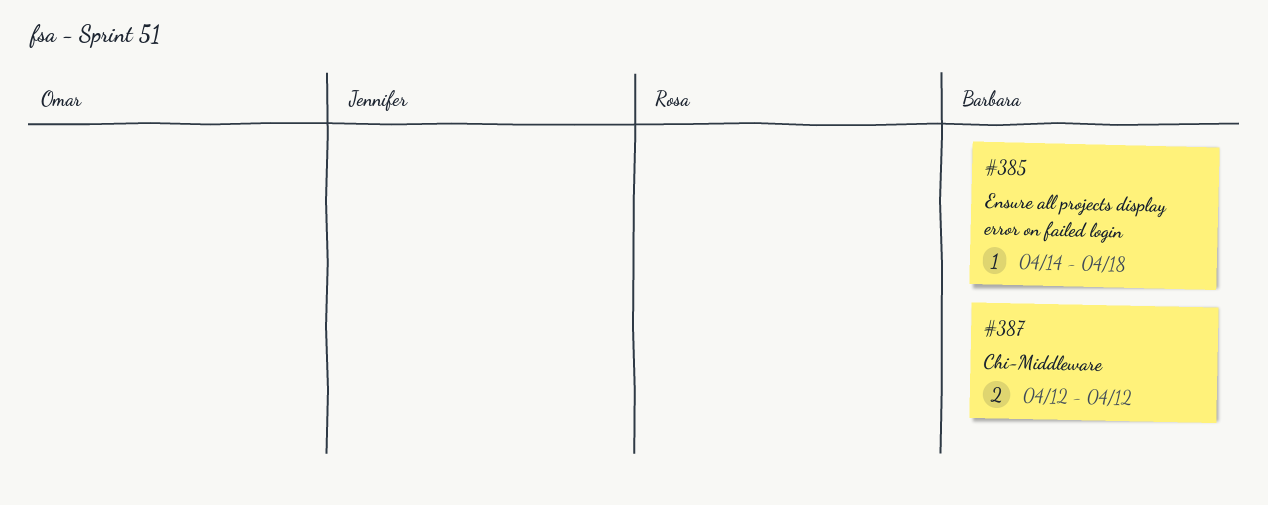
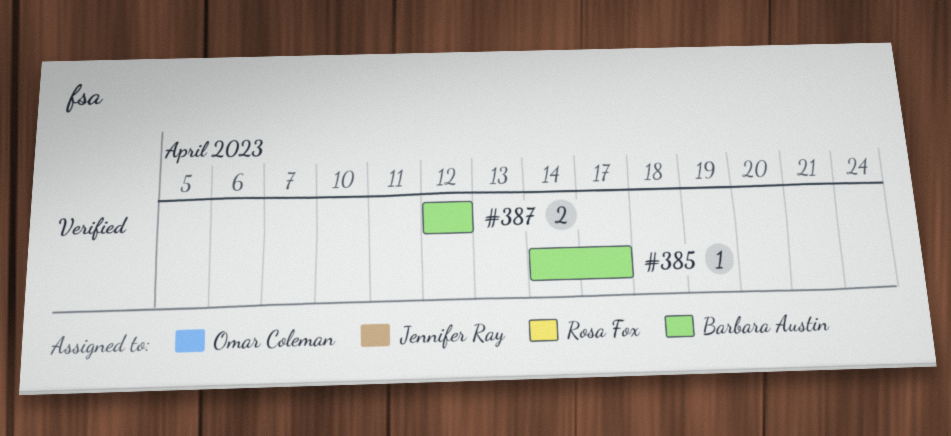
#385, due: Apr 18 -> Apr 17

